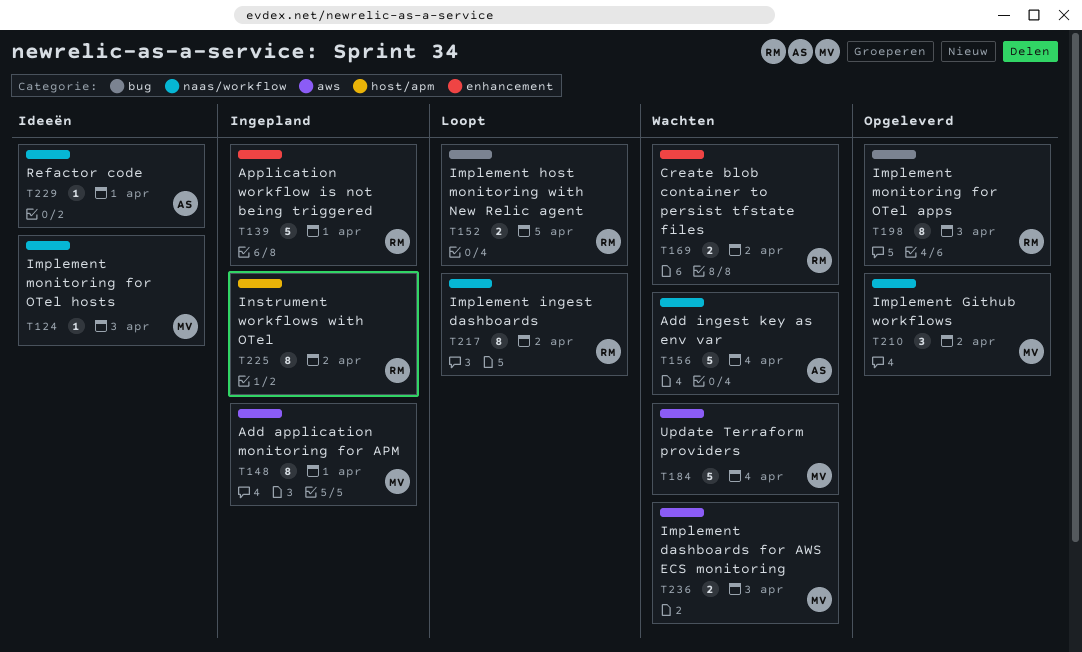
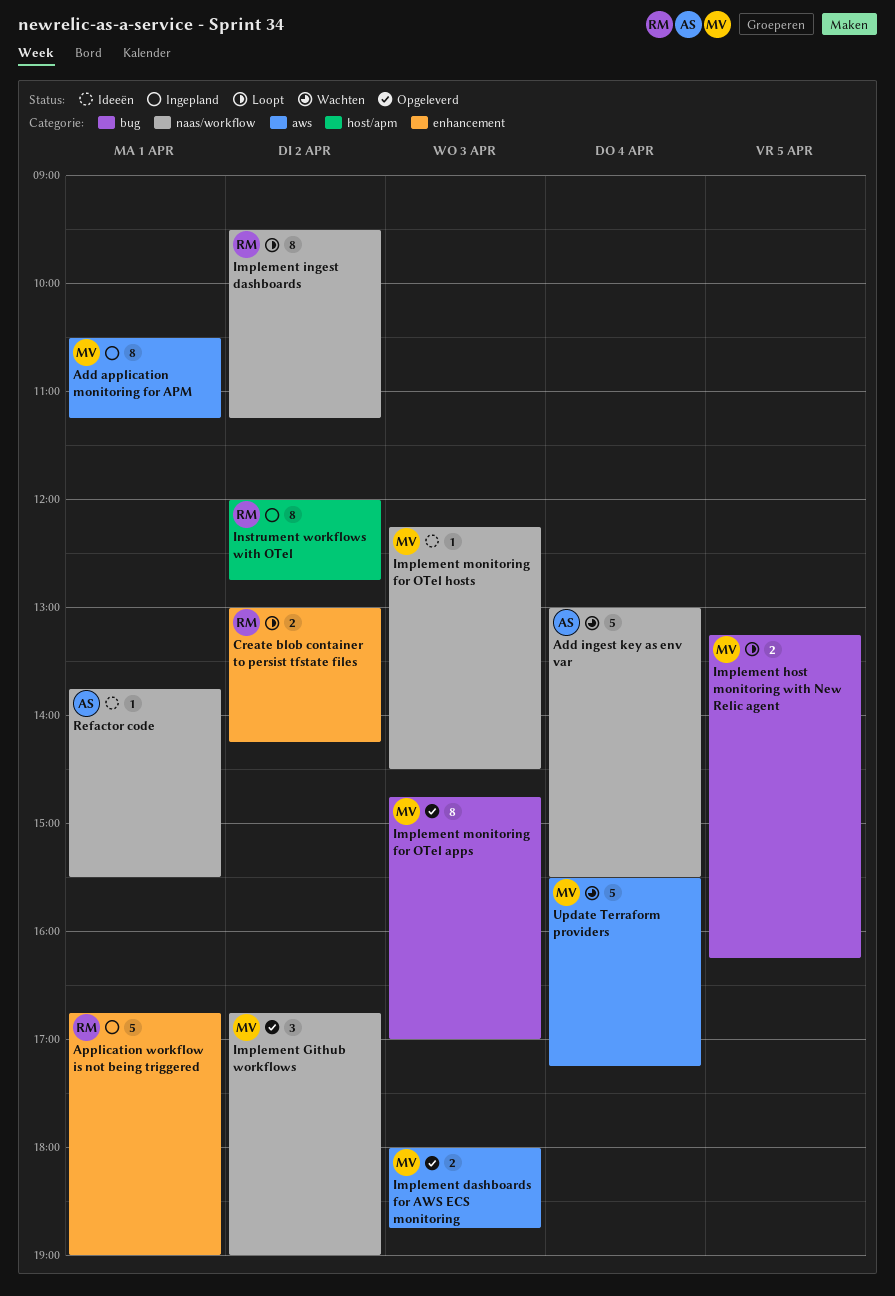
Create blob container to persist tfstate files, status: Wachten -> Loopt
Implement dashboards for AWS ECS monitoring, status: Wachten -> Opgeleverd
Implement host monitoring with New Relic agent, owner: RM -> MV
Implement monitoring for OTel apps, owner: RM -> MV

